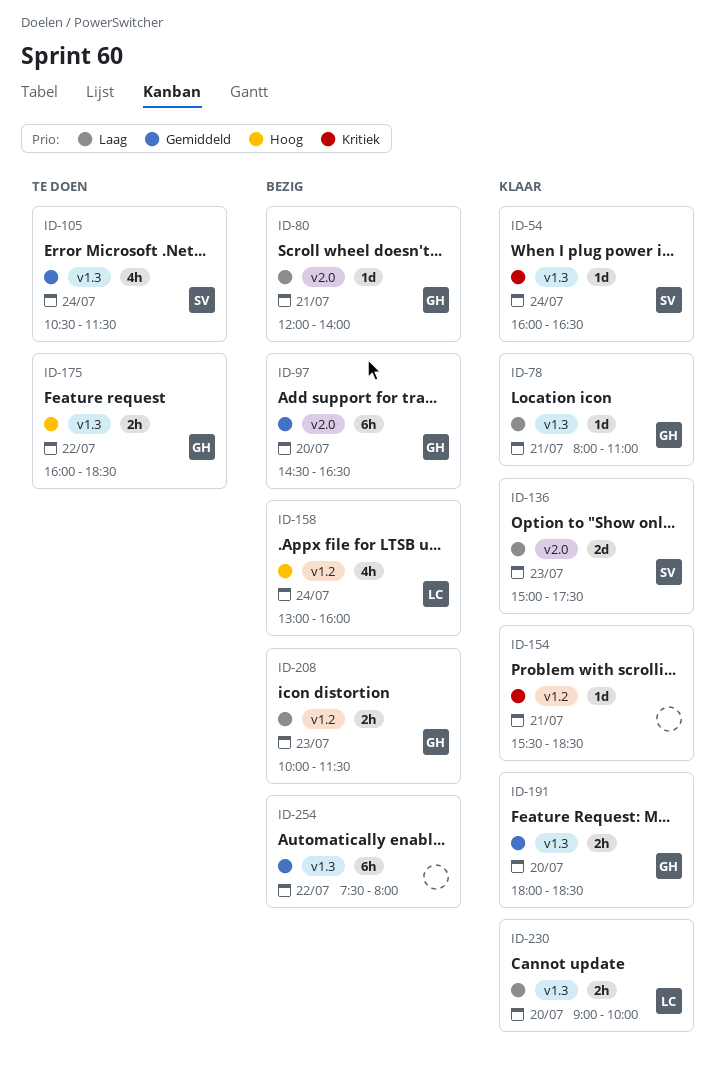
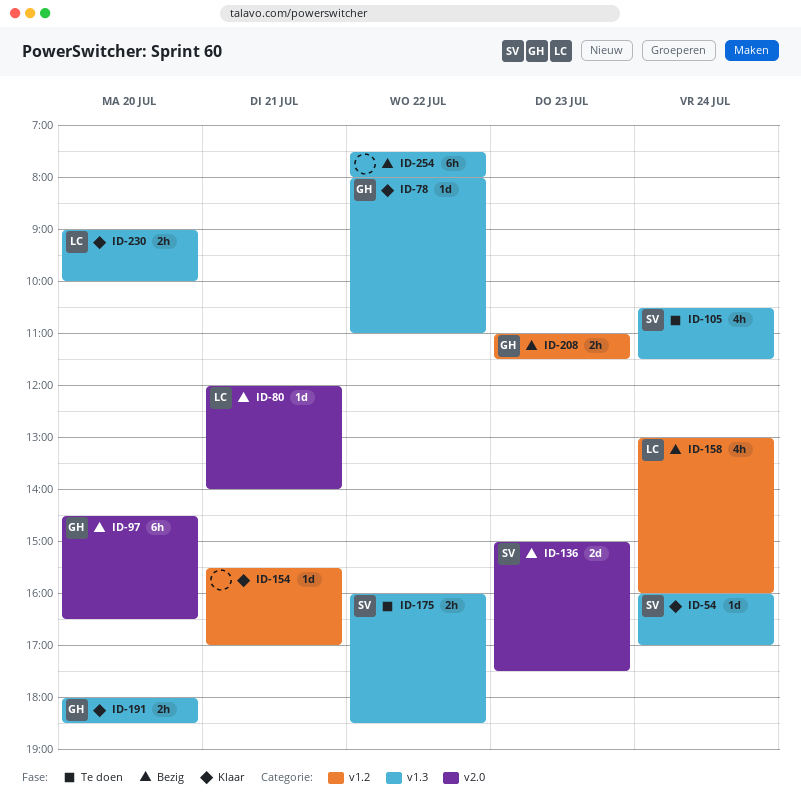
ID-54, ends: 16:30 -> 17:00
ID-78, day: Jul 21 -> Jul 22
ID-80, owner: GH -> LC
ID-136, status: Klaar -> Bezig
ID-154, ends: 18:30 -> 17:00
ID-175, owner: GH -> SV
ID-208, begins: 10:00 -> 11:00

